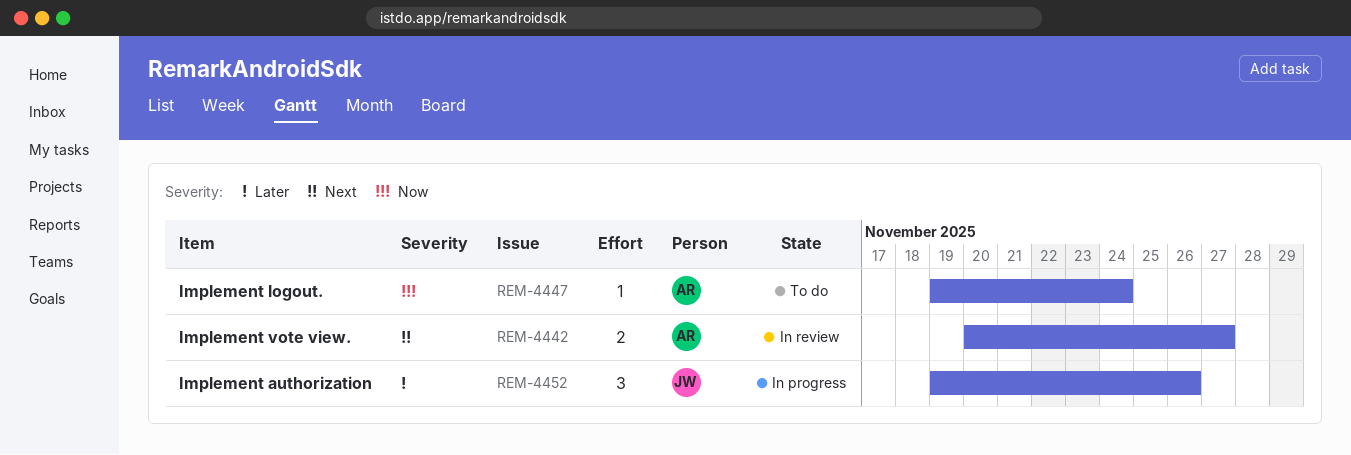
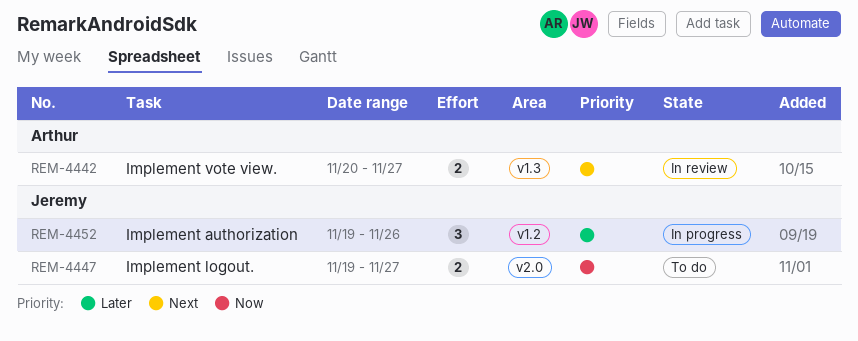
REM-4447, owner: Arthur -> Jeremy
REM-4447, estimate: 1 -> 2
REM-4447, due: Nov 24 -> Nov 27

